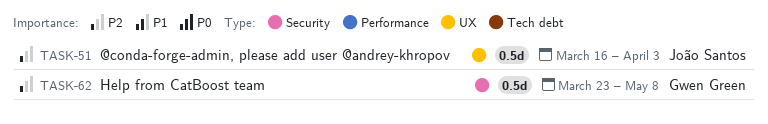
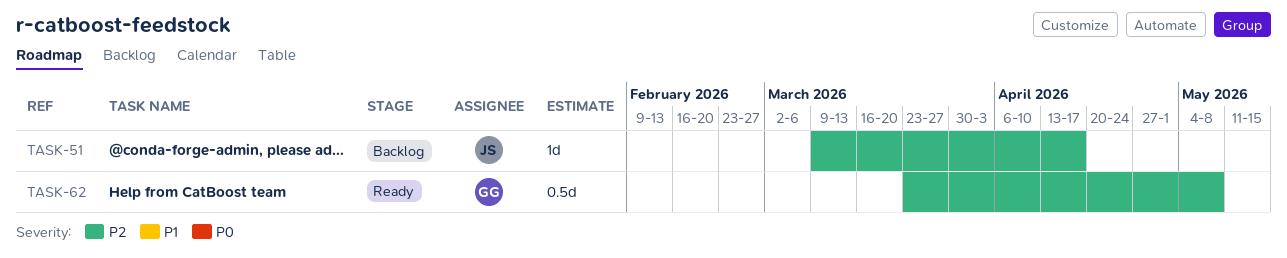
TASK-51, estimate: 0.5d -> 1d
TASK-51, start: Mar 16 -> Mar 9
TASK-51, due: Apr 3 -> Apr 17

